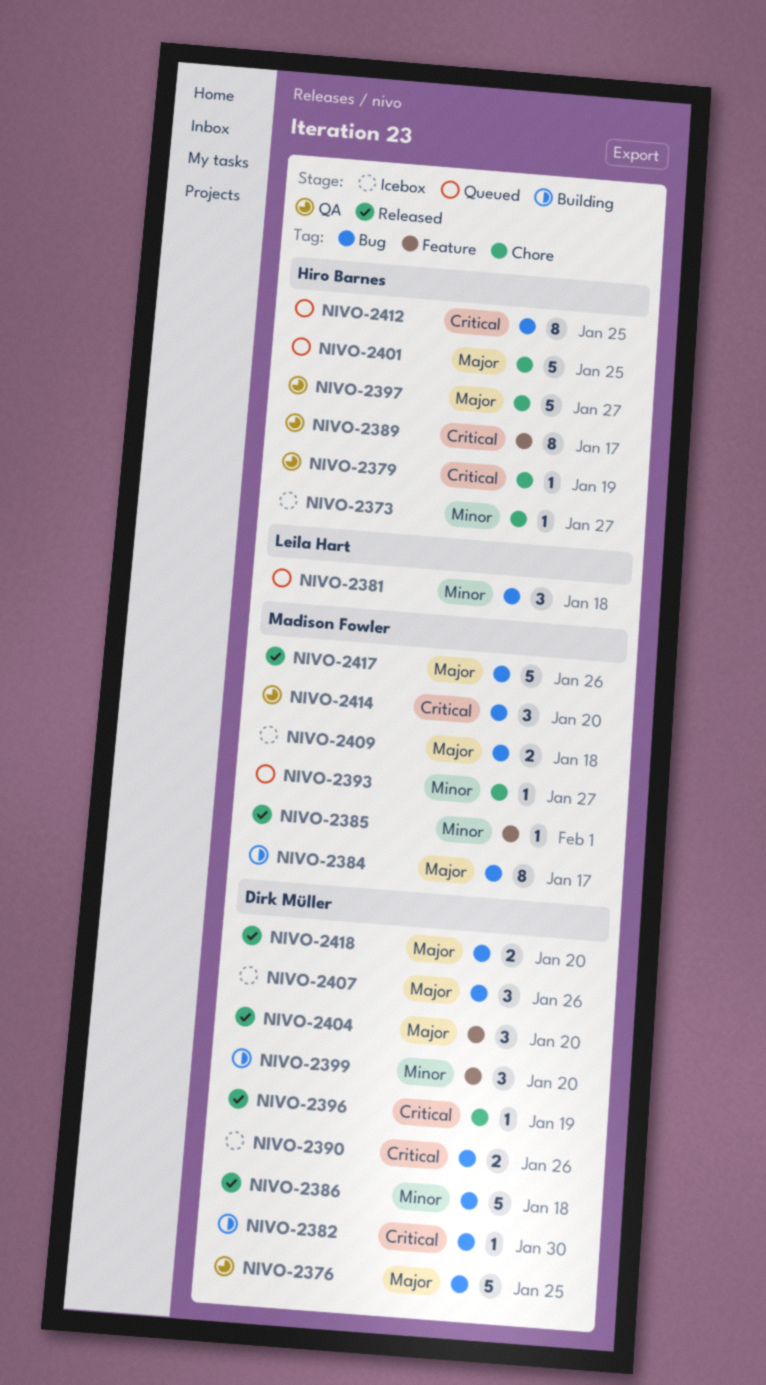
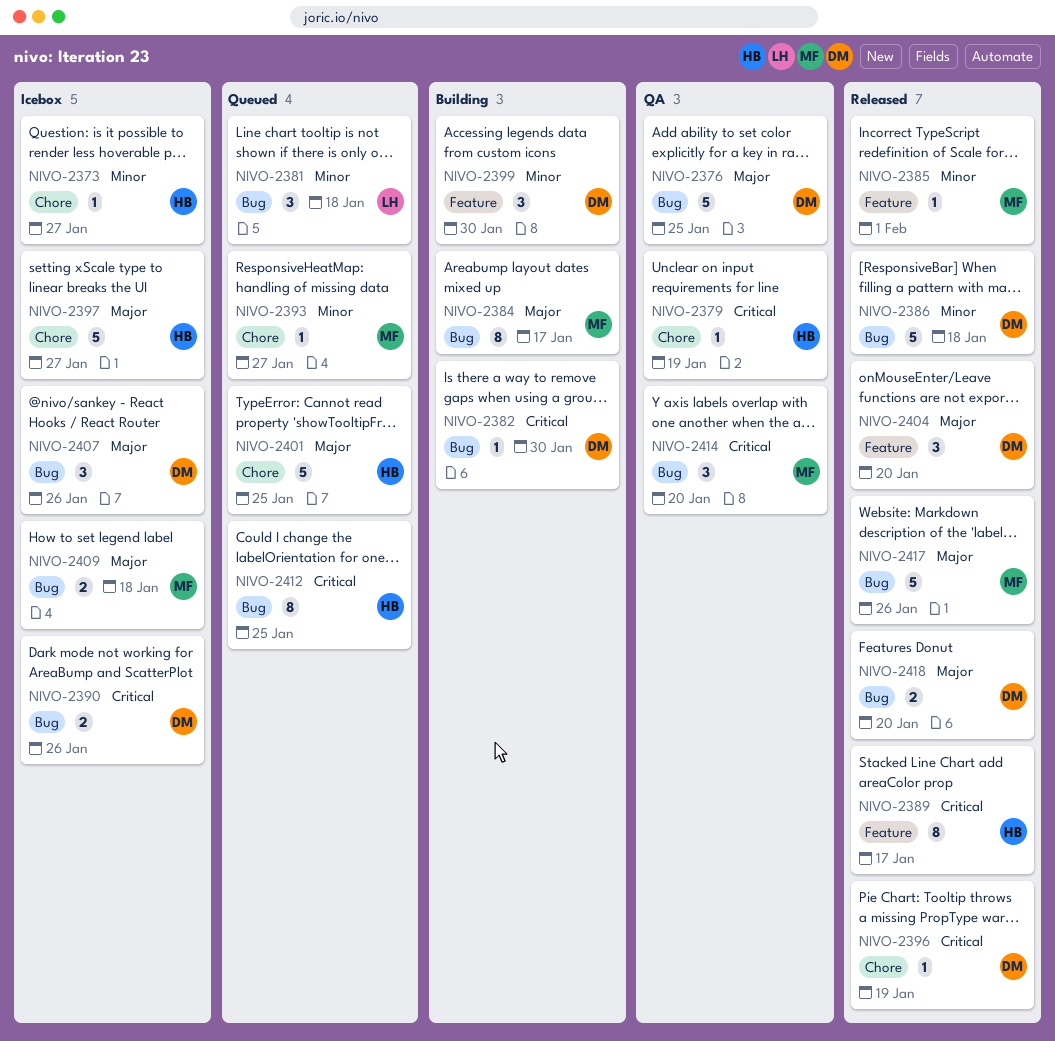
NIVO-2389, status: QA -> Released
NIVO-2397, status: QA -> Icebox
NIVO-2399, due: Jan 20 -> Jan 30

